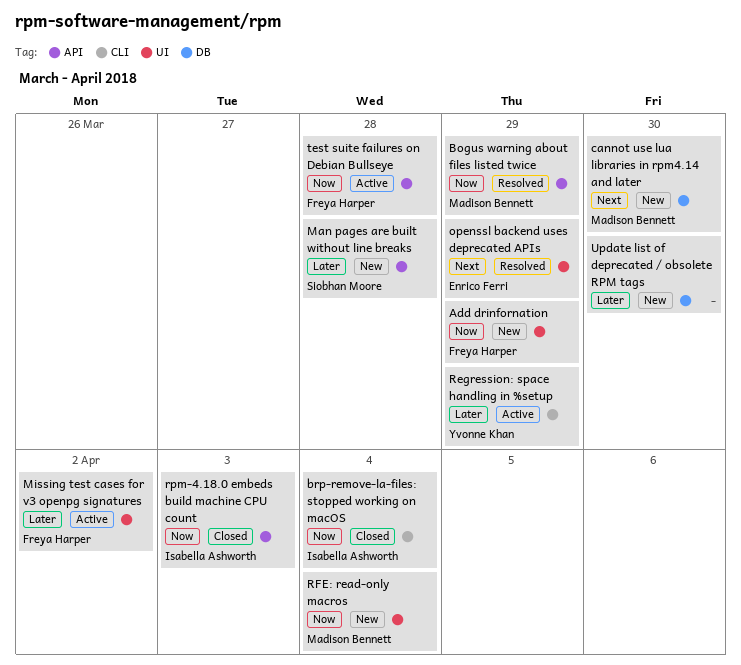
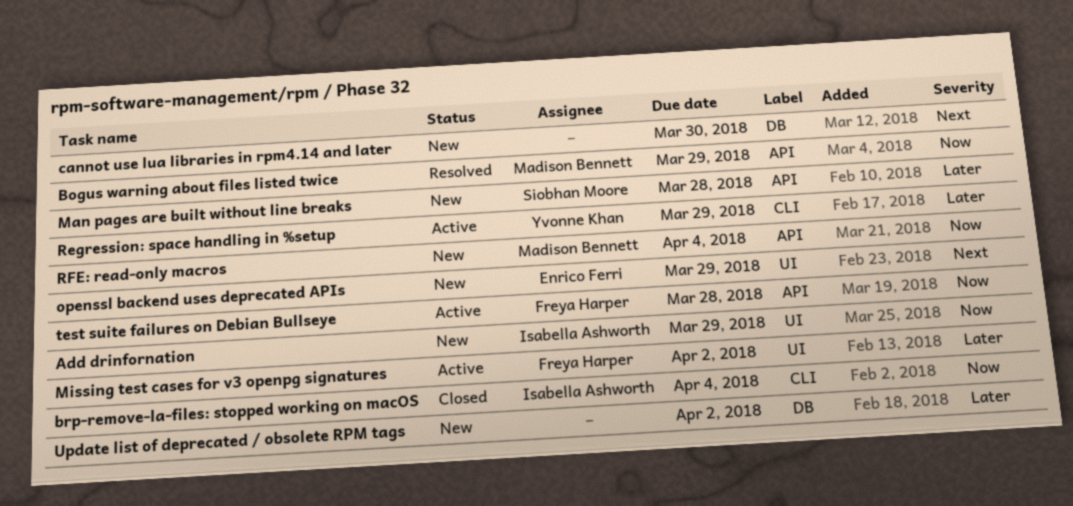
Add drinfornation, owner: Freya Harper -> Isabella Ashworth
cannot use lua libraries in rpm4.14 and later, owner: Madison Bennett -> none
openssl backend uses deprecated APIs, status: Resolved -> New
RFE: read-only macros, label: UI -> API
rpm-4.18.0 embeds build machine CPU count: present -> none
Update list of deprecated / obsolete RPM tags, due: Mar 30 -> Apr 2

